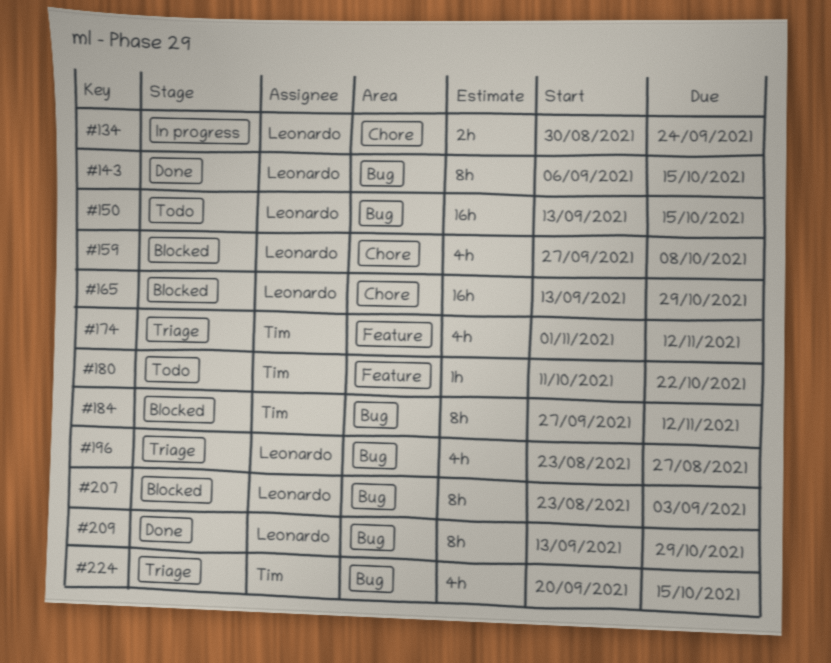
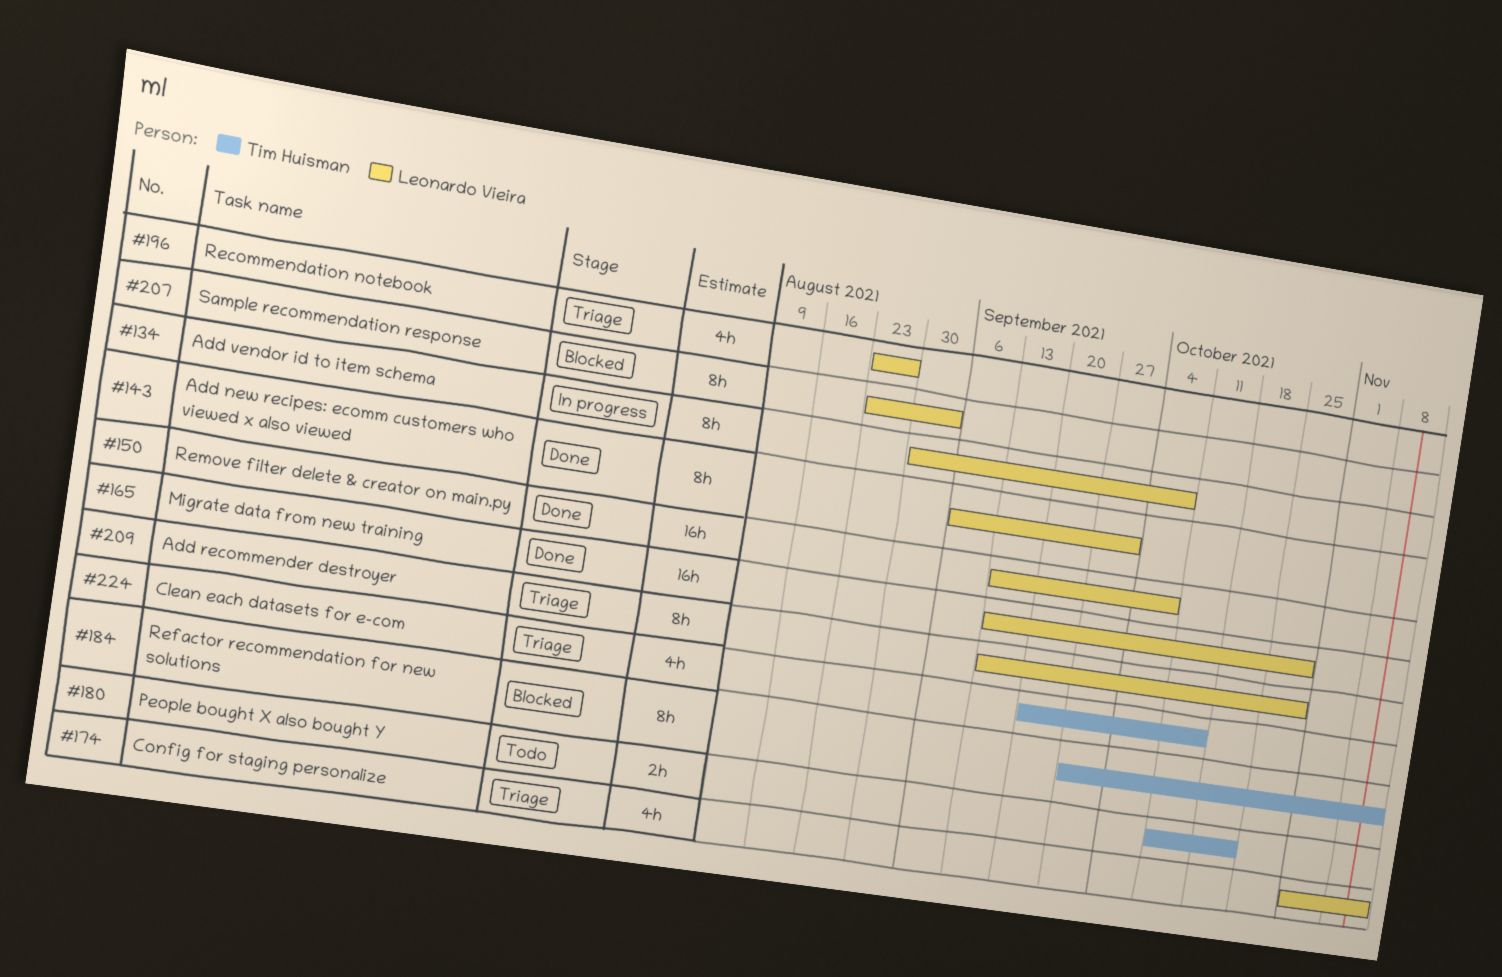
#134, estimate: 2h -> 8h
#134, due: Sep 24 -> Oct 8
#143, due: Oct 15 -> Oct 1
#150, status: Todo -> Done
#150, due: Oct 15 -> Oct 8
#159: present -> none
#165, status: Blocked -> Done
#174, owner: Tim Huisman -> Leonardo Vieira
#180, estimate: 1h -> 2h
#209, status: Done -> Triage

